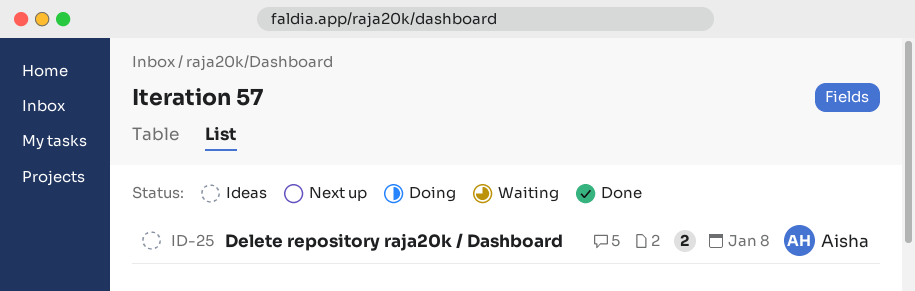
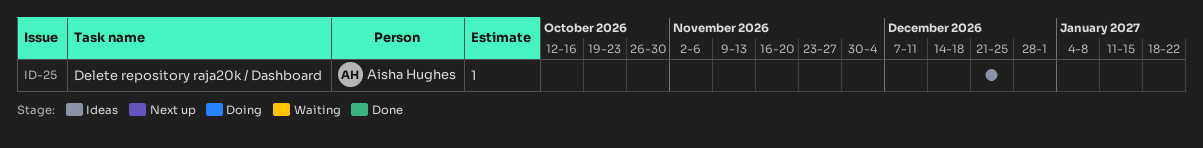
ID-25, estimate: 2 -> 1
ID-25, due: Jan 8 -> Dec 25

